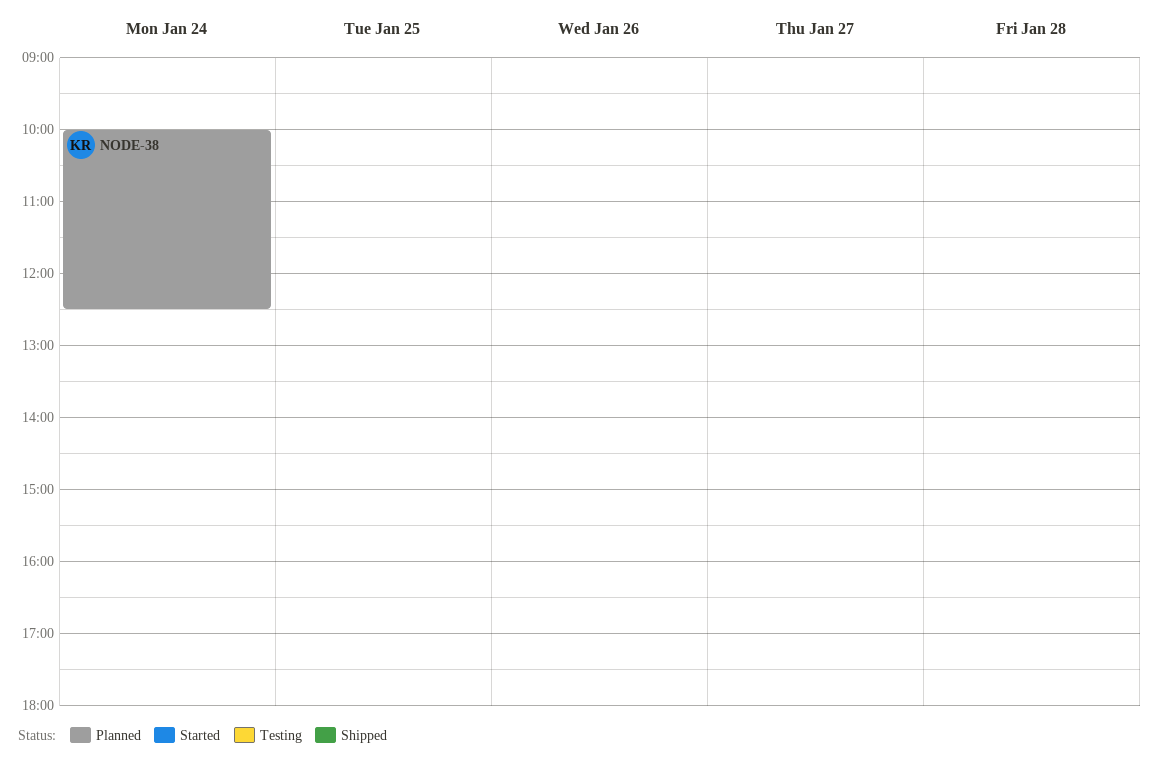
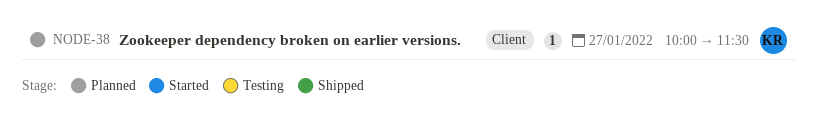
NODE-38, day: Jan 24 -> Jan 27
NODE-38, ends: 12:30 -> 11:30

